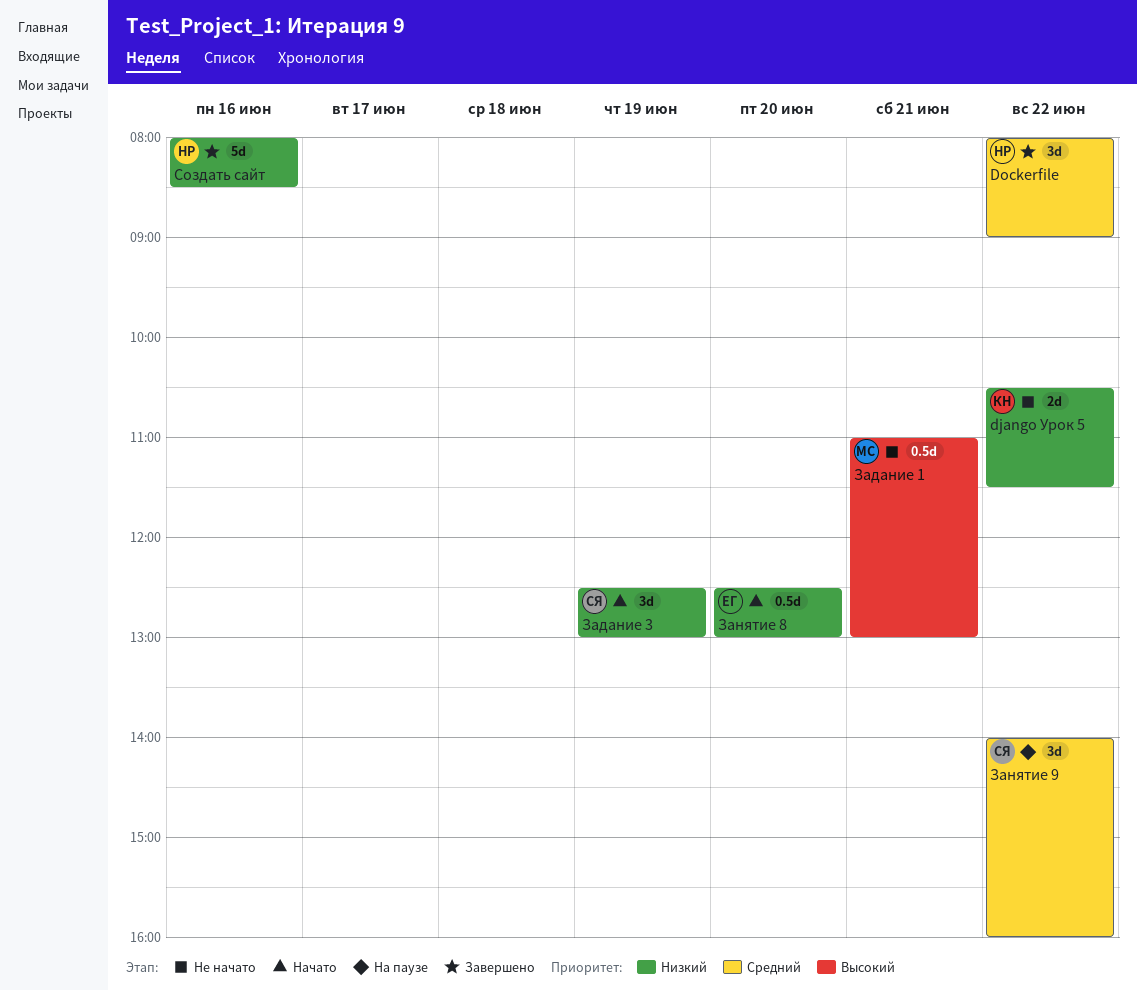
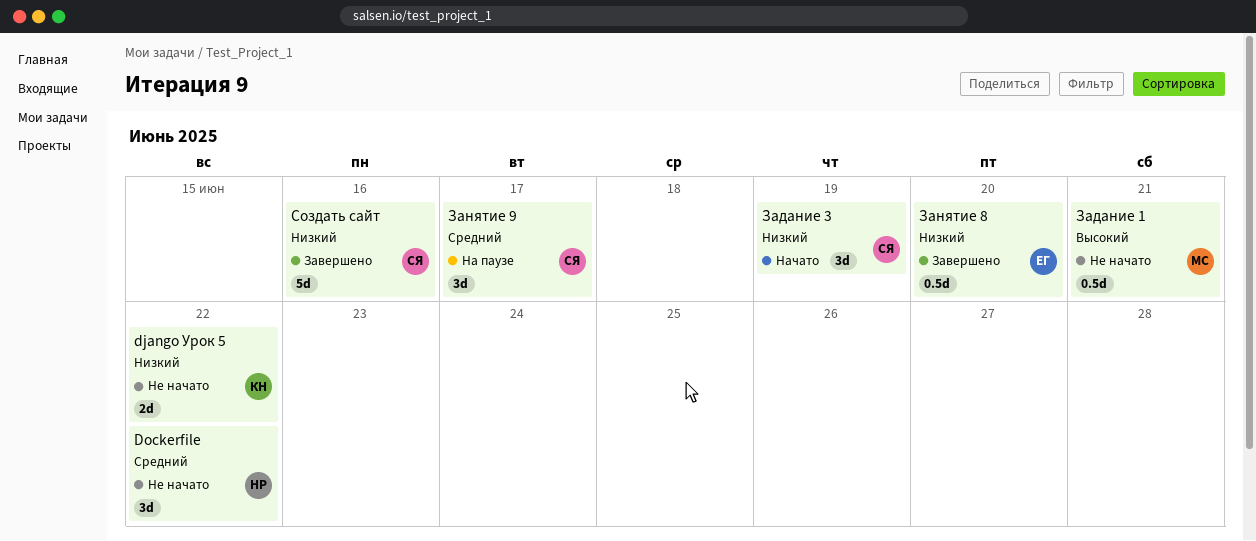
Dockerfile, status: Завершено -> Не начато
Занятие 8, status: Начато -> Завершено
Занятие 9, day: Jun 22 -> Jun 17
Создать сайт, owner: НР -> СЯ

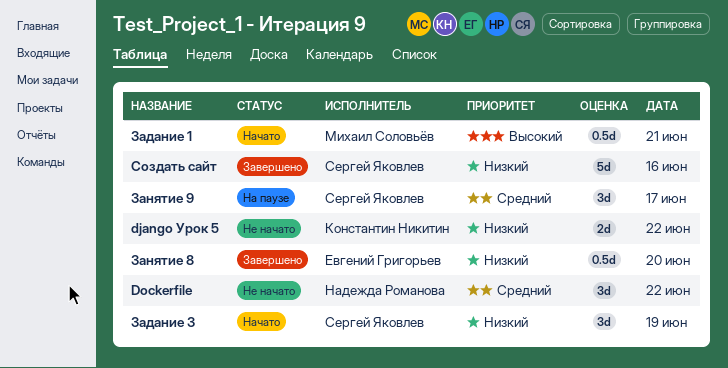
Задание 1, status: Не начато -> Начато

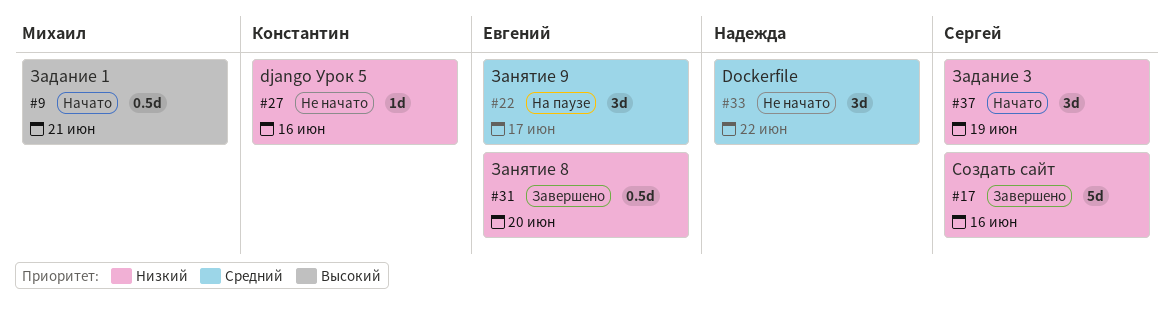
django Урок 5, estimate: 2d -> 1d
django Урок 5, day: Jun 22 -> Jun 16
Занятие 9, owner: Сергей Яковлев -> Евгений Григорьев

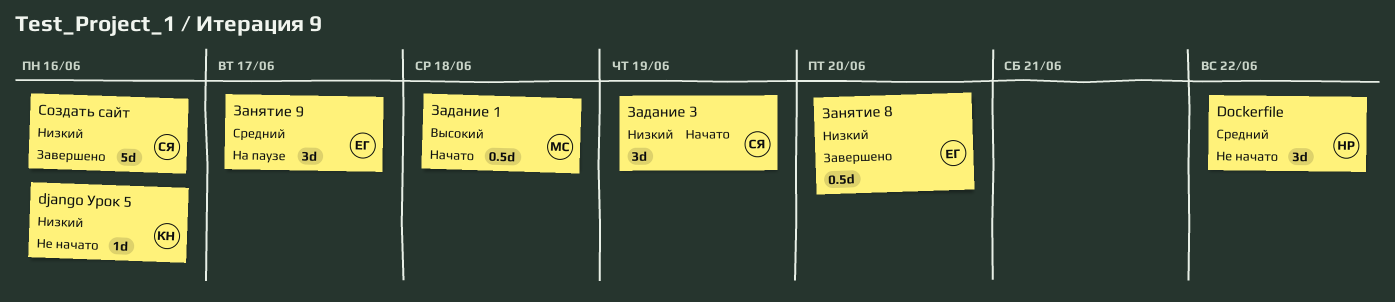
Задание 1, day: Jun 21 -> Jun 18

